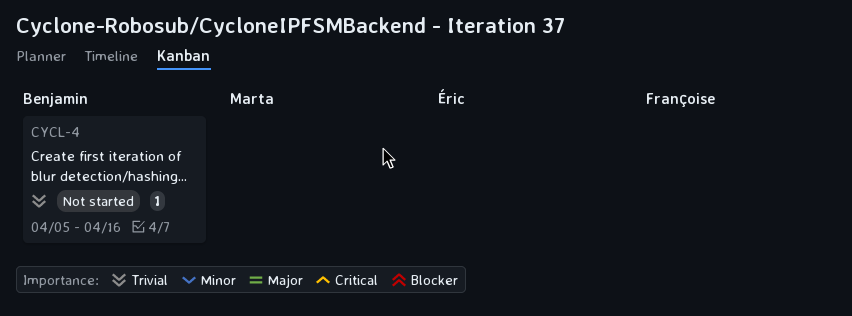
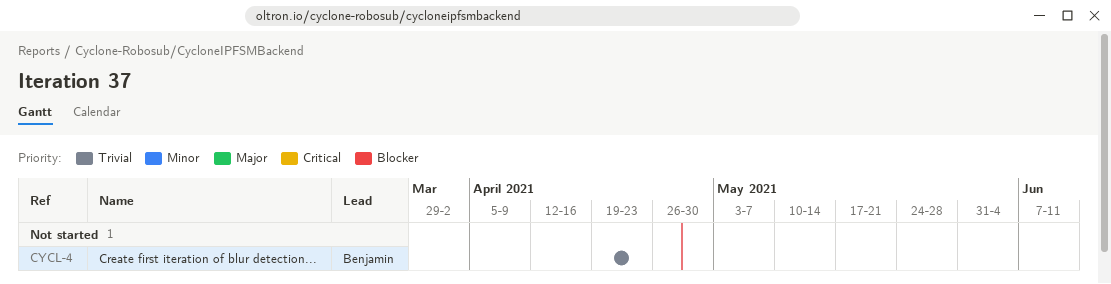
CYCL-4, start: Apr 5 -> Apr 19
CYCL-4, due: Apr 16 -> Apr 23

